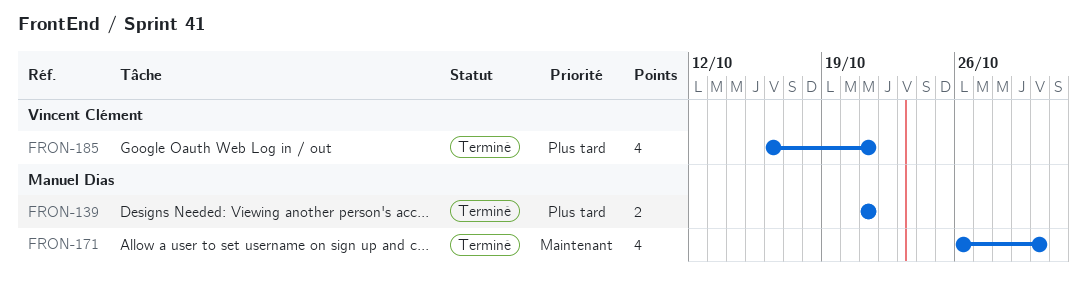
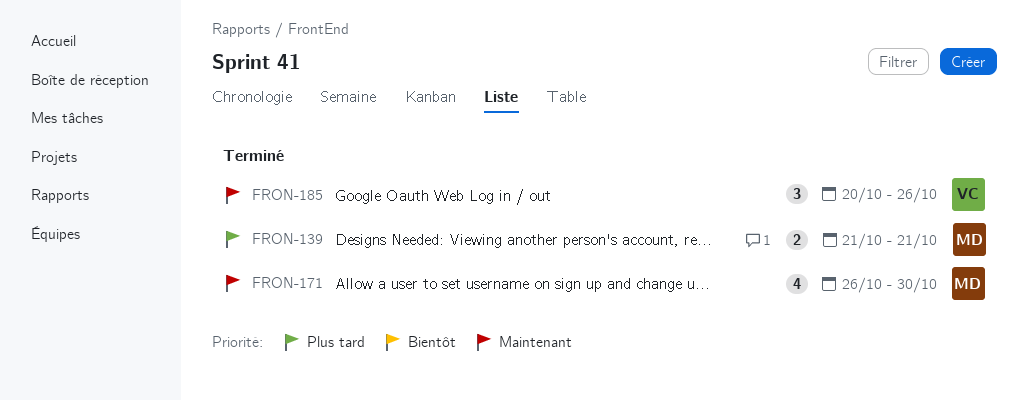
FRON-185, priority: Plus tard -> Maintenant
FRON-185, estimate: 4 -> 3
FRON-185, start: Oct 16 -> Oct 20
FRON-185, due: Oct 21 -> Oct 26

